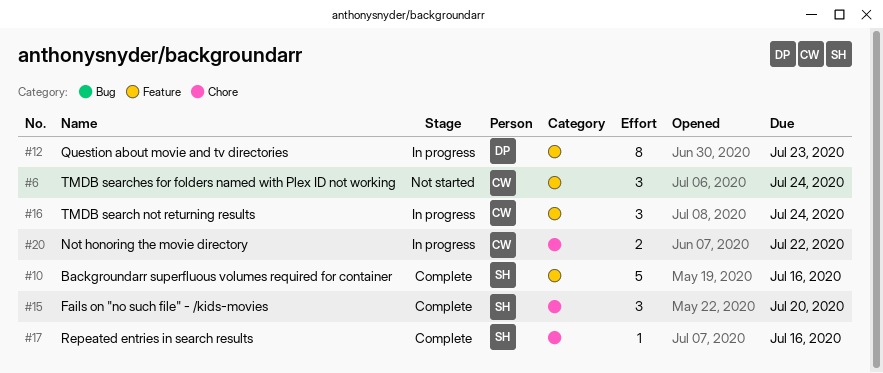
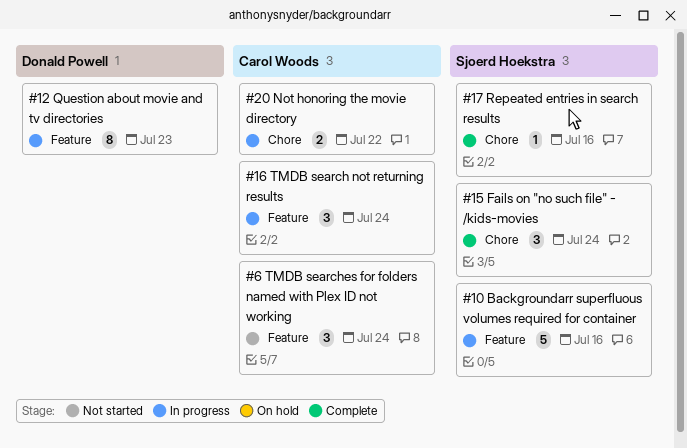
#10, status: Complete -> In progress
#15, due: Jul 20 -> Jul 24

